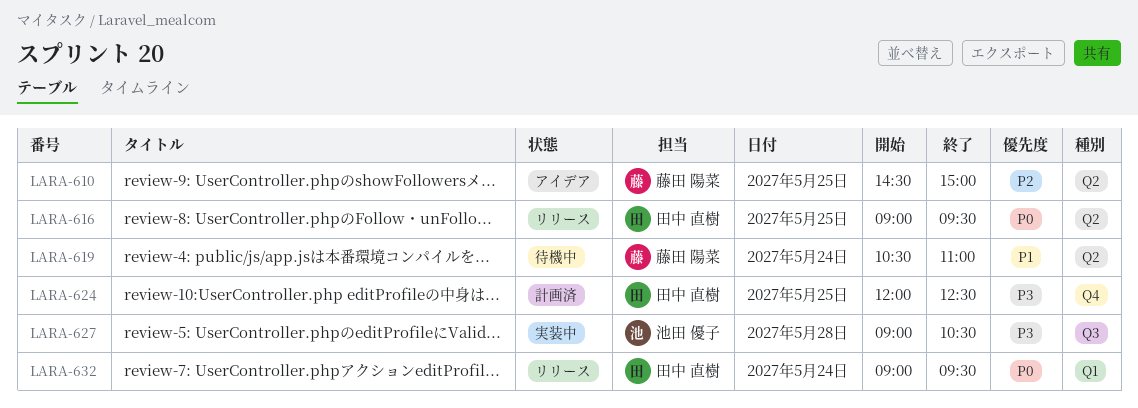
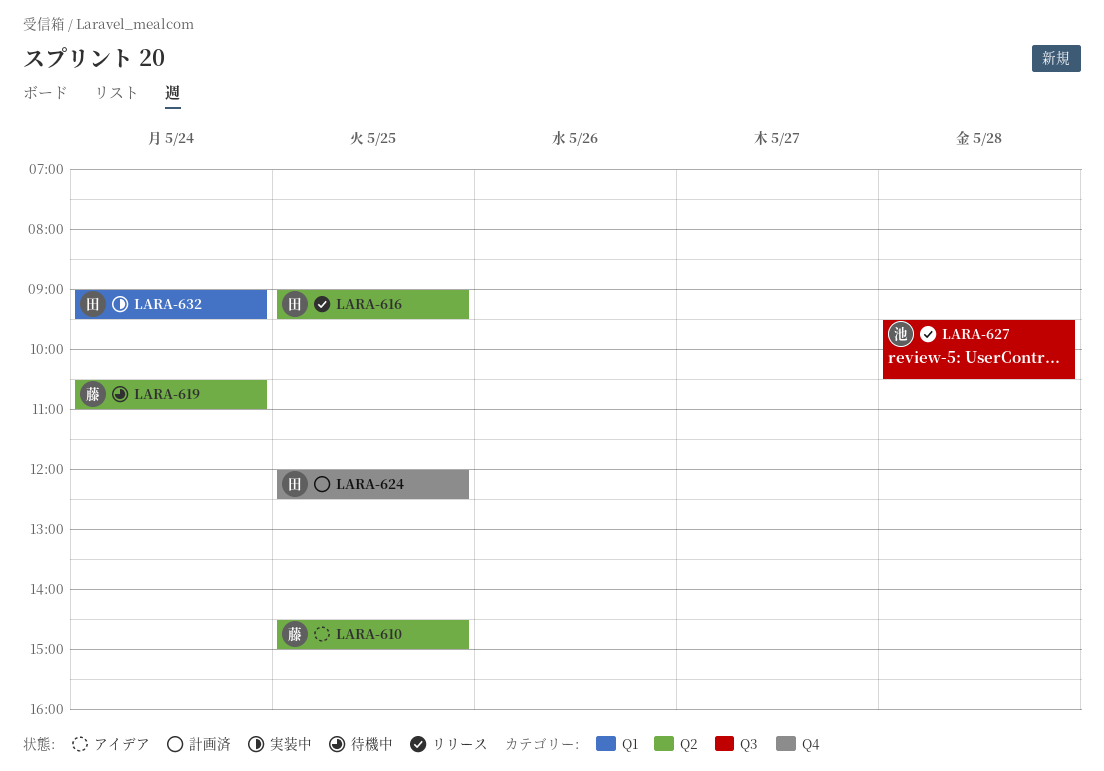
LARA-627, status: 実装中 -> リリース
LARA-627, begins: 09:00 -> 09:30
LARA-632, status: リリース -> 実装中

